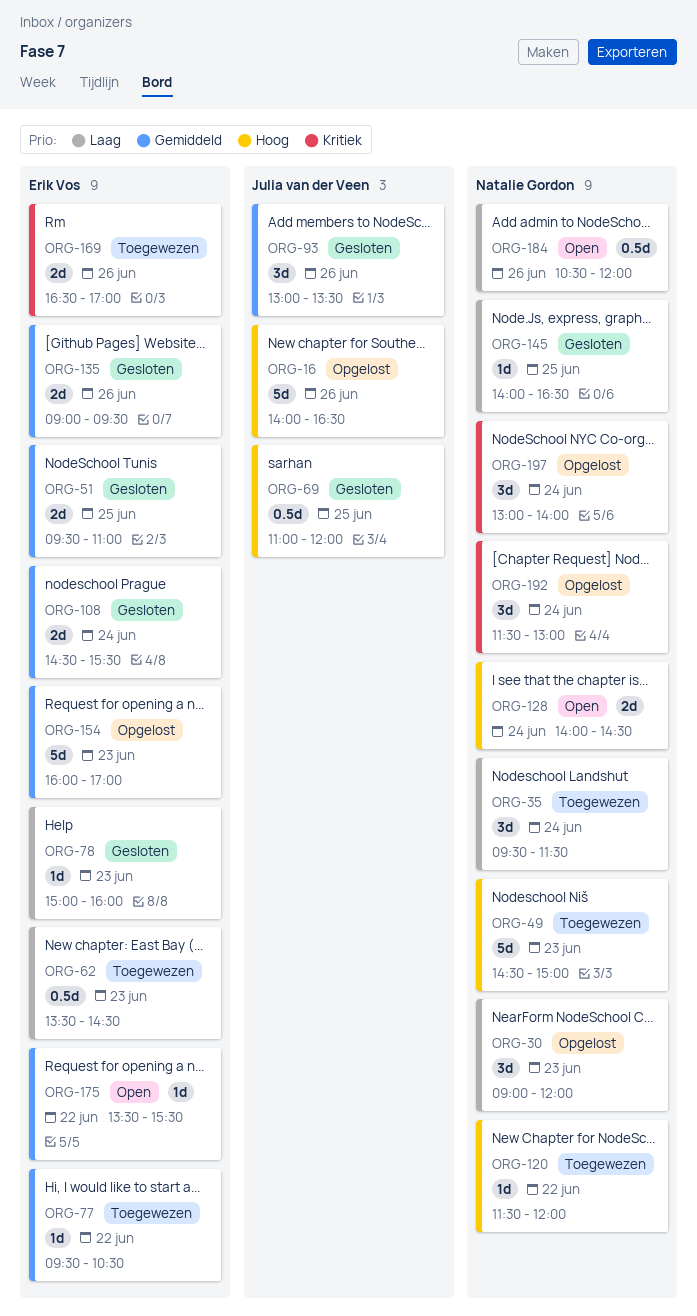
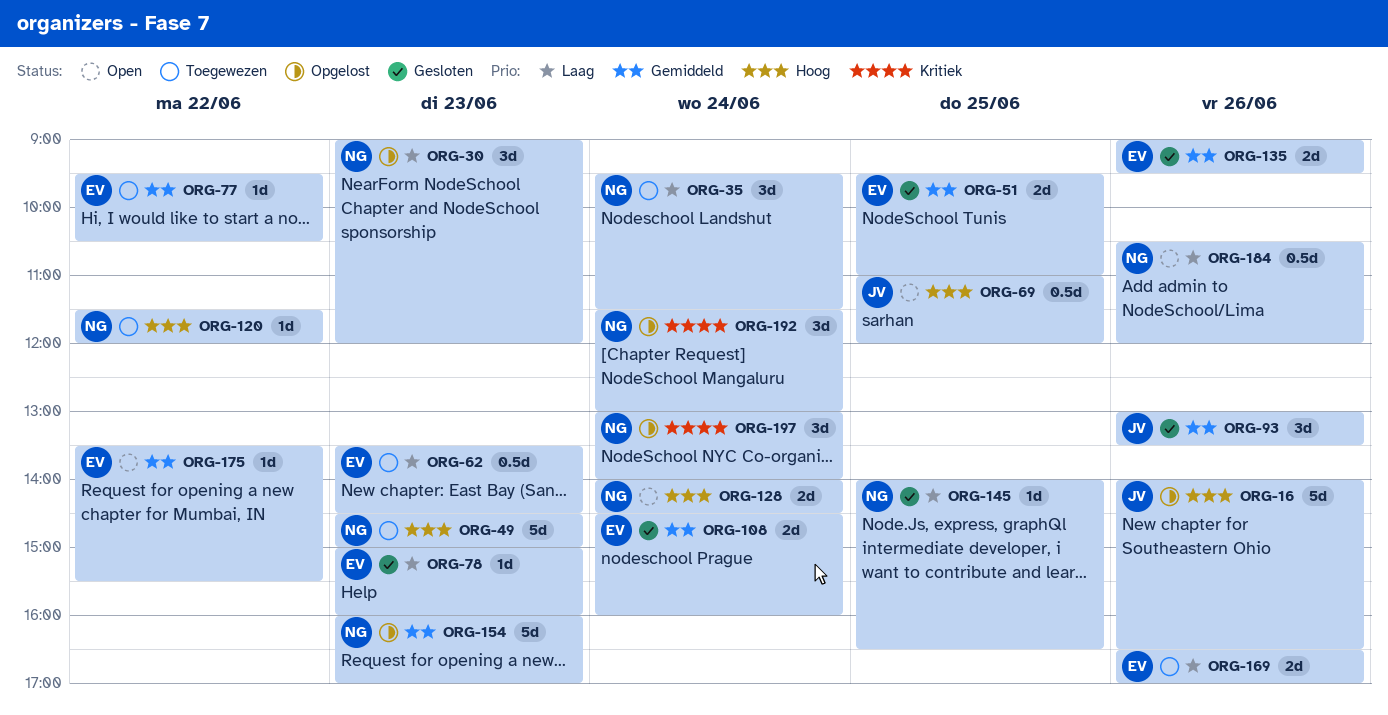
ORG-69, status: Gesloten -> Open
ORG-108, ends: 15:30 -> 16:00
ORG-154, owner: Erik Vos -> Natalie Gordon
ORG-169, priority: Kritiek -> Laag

